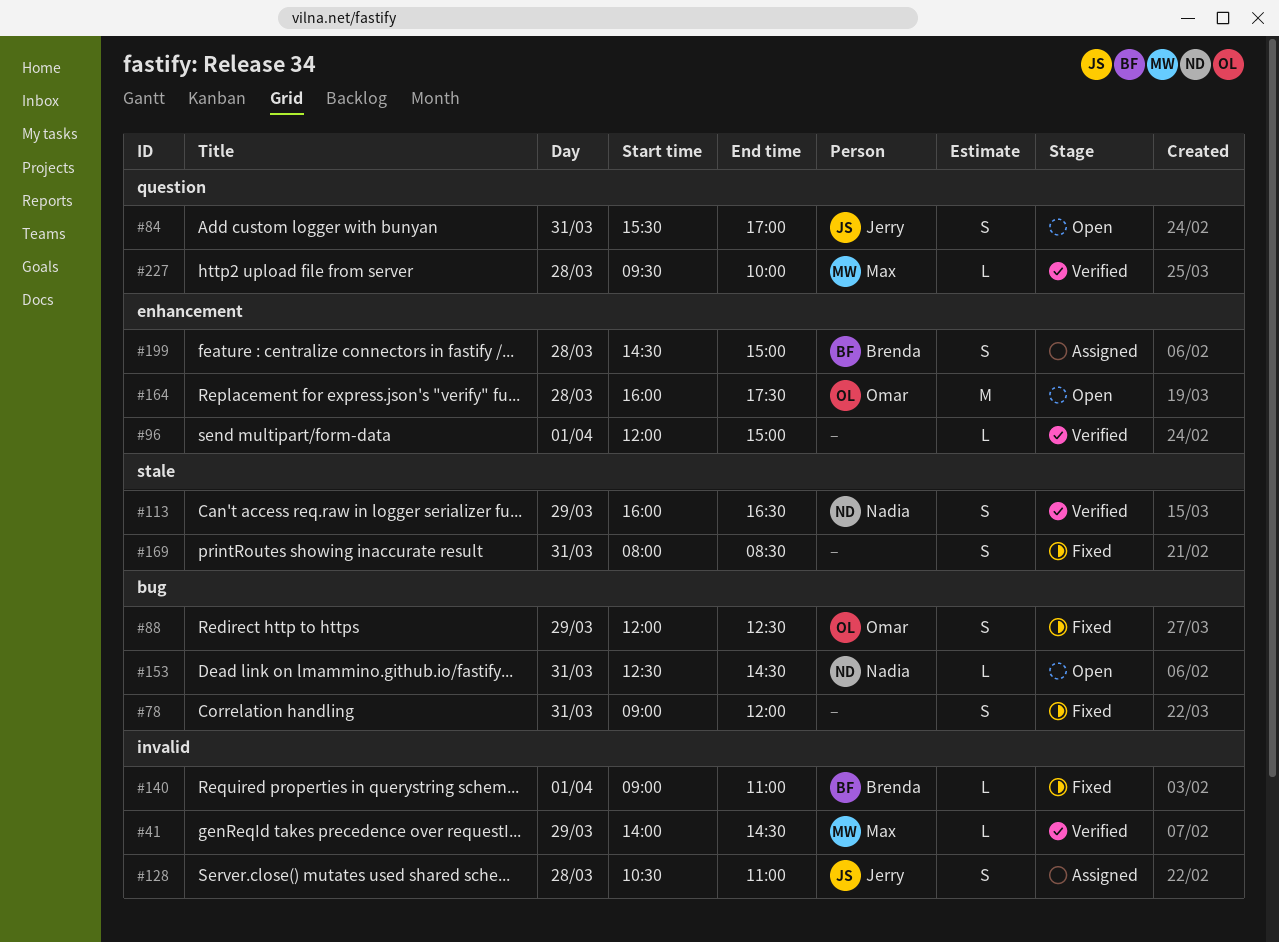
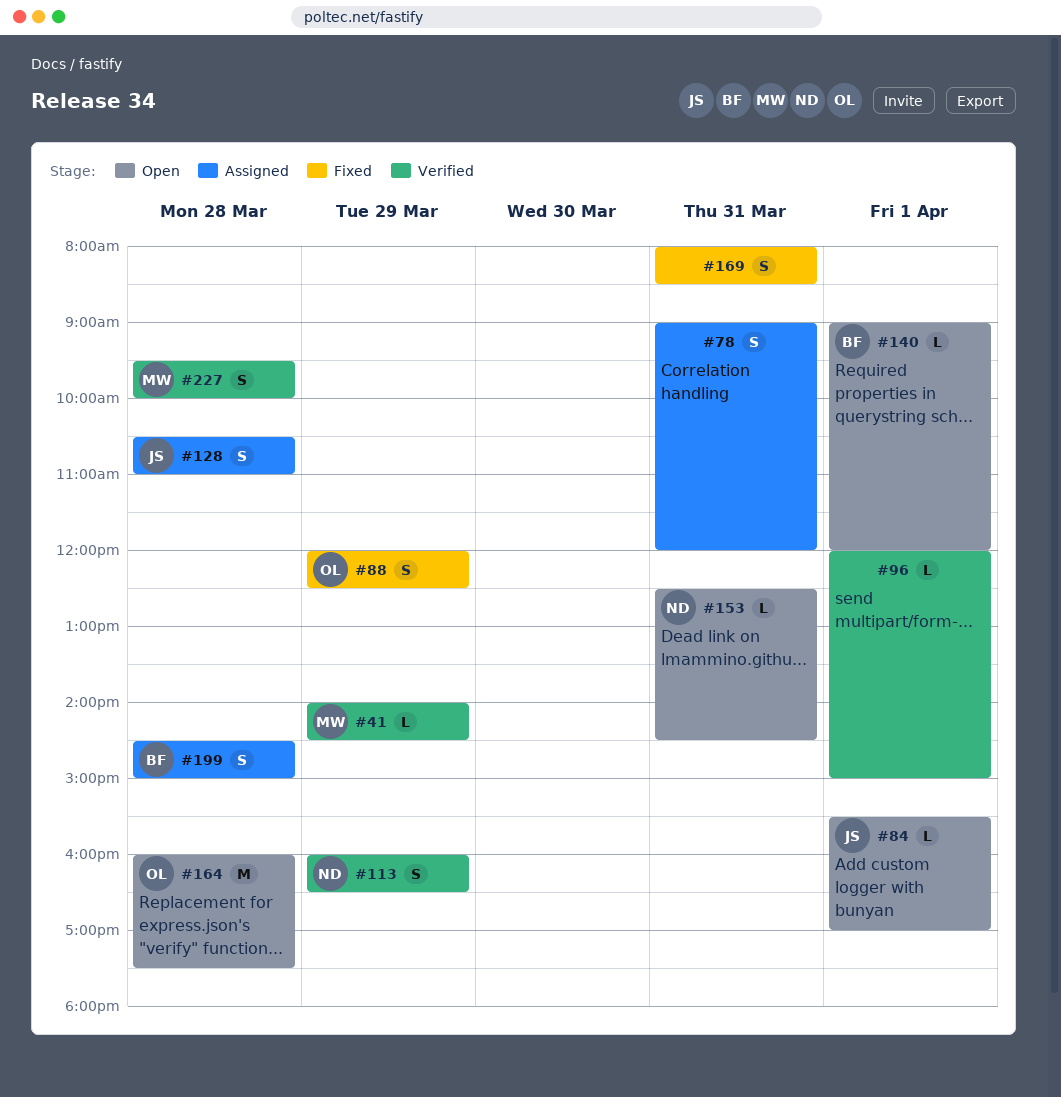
#78, status: Fixed -> Assigned
#84, estimate: S -> L
#84, day: Mar 31 -> Apr 1
#140, status: Fixed -> Open
#140, ends: 11:00 -> 12:00
#227, estimate: L -> S

